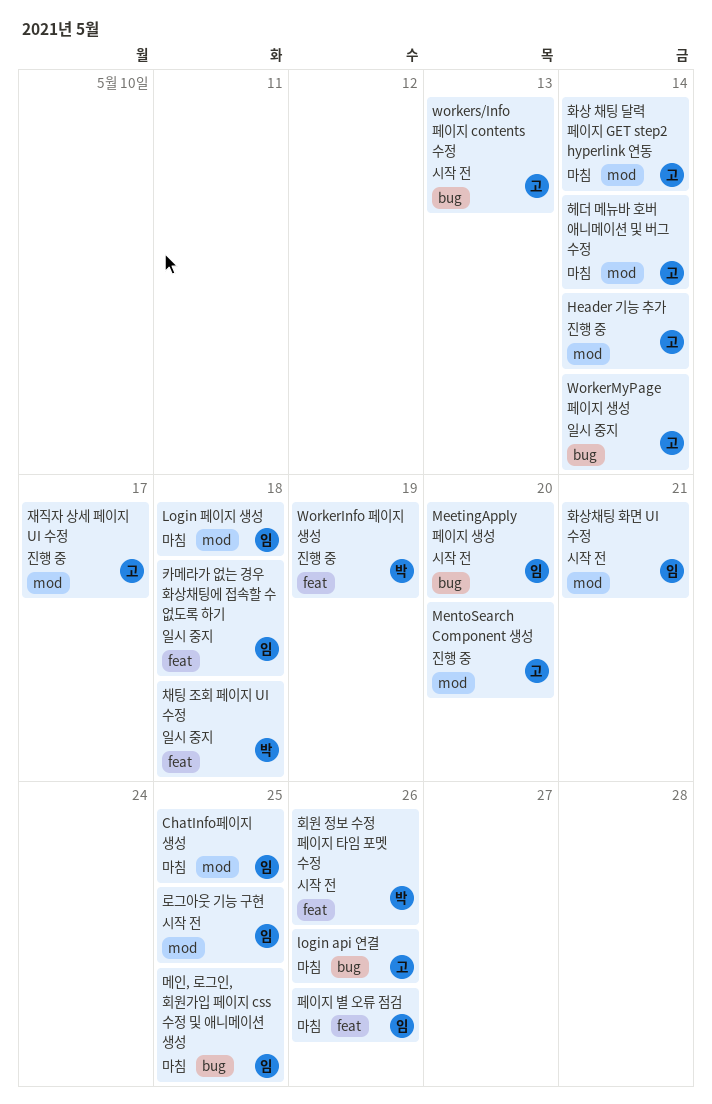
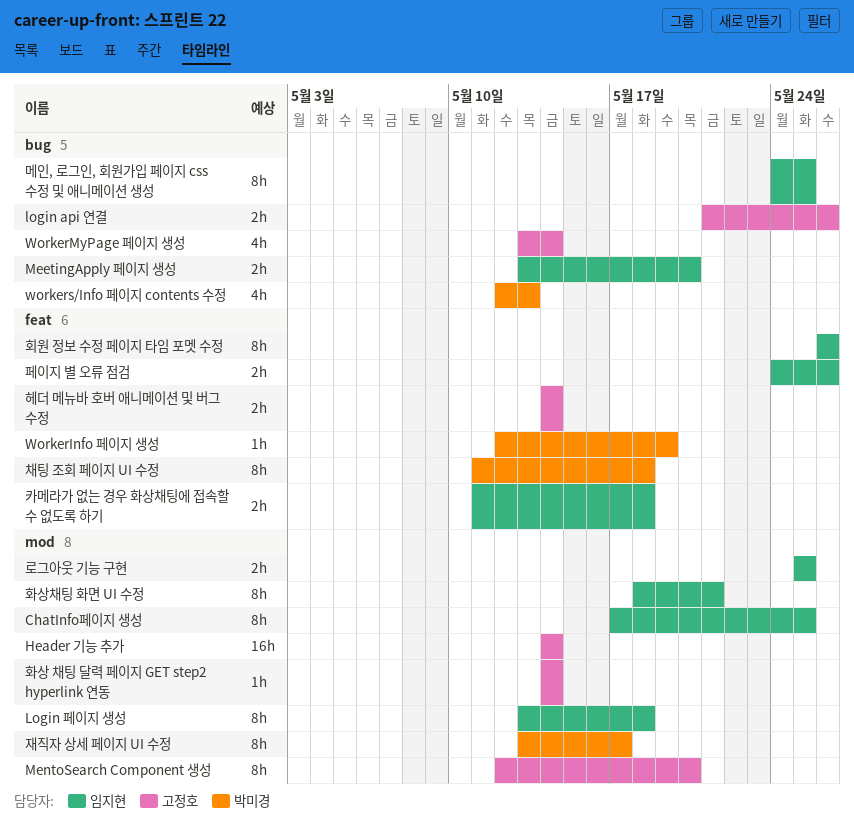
workers/Info 페이지 contents 수정, owner: 고정호 -> 박미경
재직자 상세 페이지 UI 수정, owner: 고정호 -> 박미경
헤더 메뉴바 호버 애니메이션 및 버그 수정, label: mod -> feat
회원 정보 수정 페이지 타임 포멧 수정, owner: 박미경 -> 임지현

